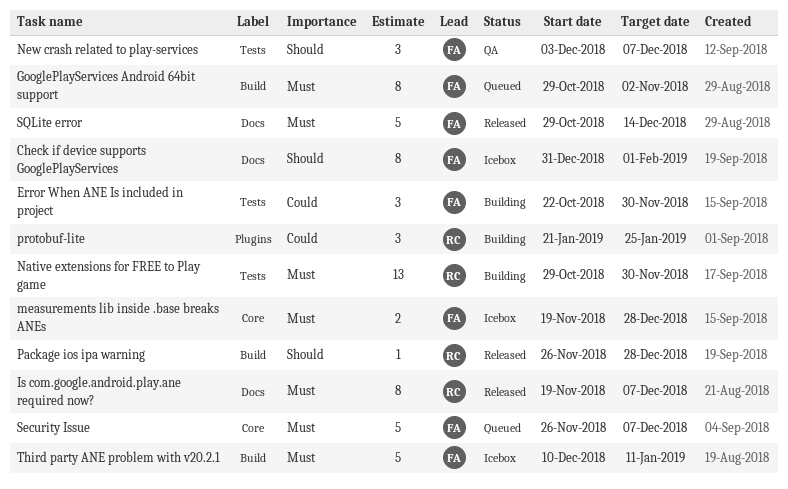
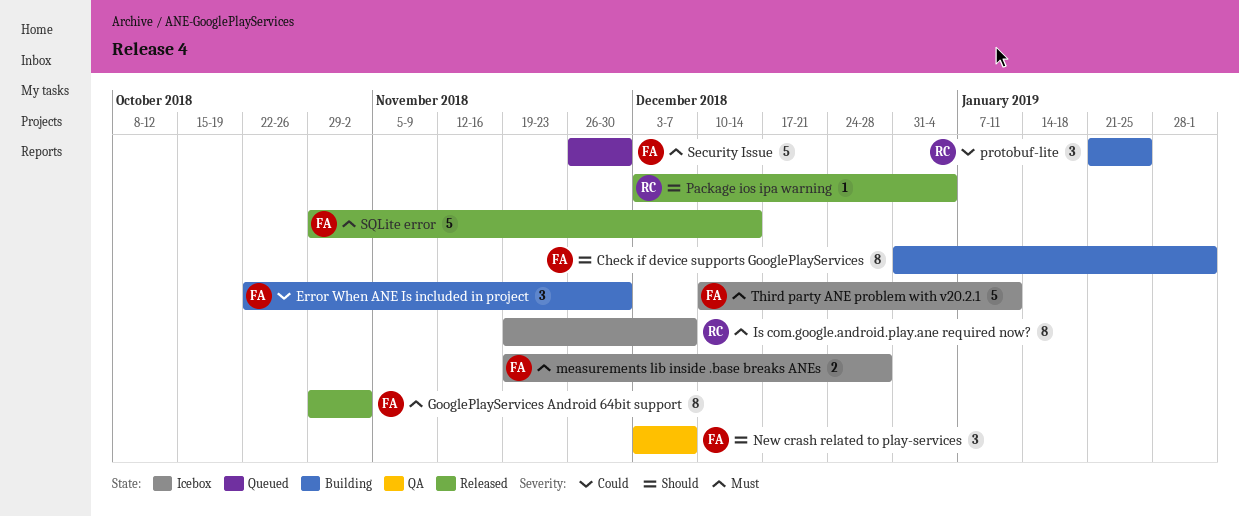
Check if device supports GooglePlayServices, status: Icebox -> Building
GooglePlayServices Android 64bit support, status: Queued -> Released
Is com.google.android.play.ane required now?, status: Released -> Icebox
Native extensions for FREE to Play game: present -> none
Package ios ipa warning, start: Nov 26 -> Dec 3
Package ios ipa warning, due: Dec 28 -> Jan 4
Security Issue, due: Dec 7 -> Nov 30

